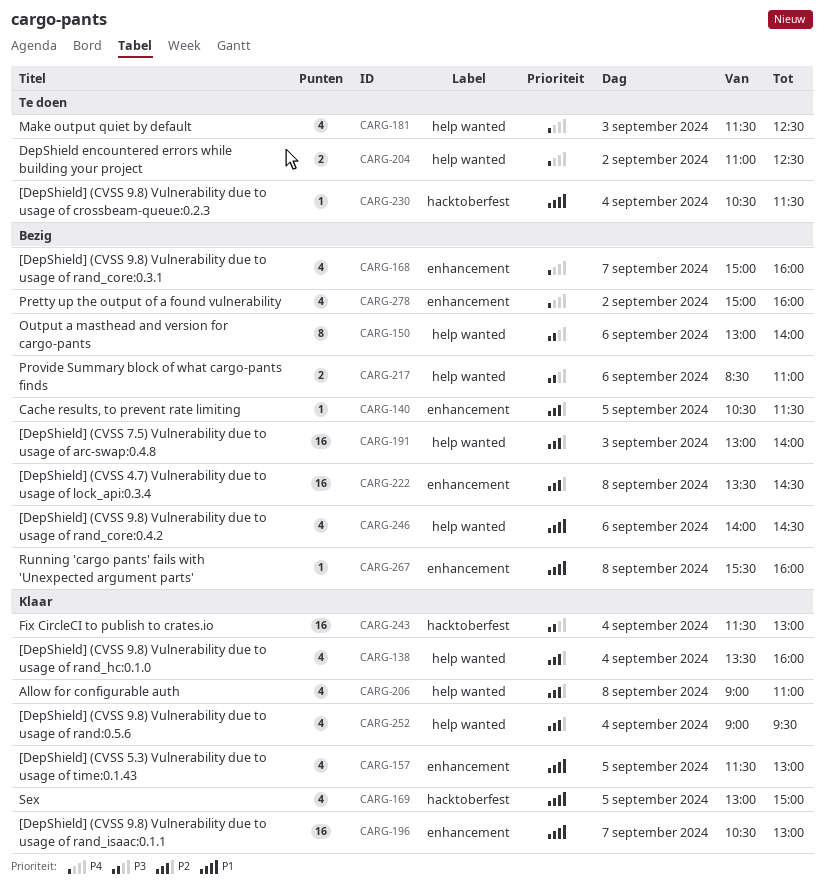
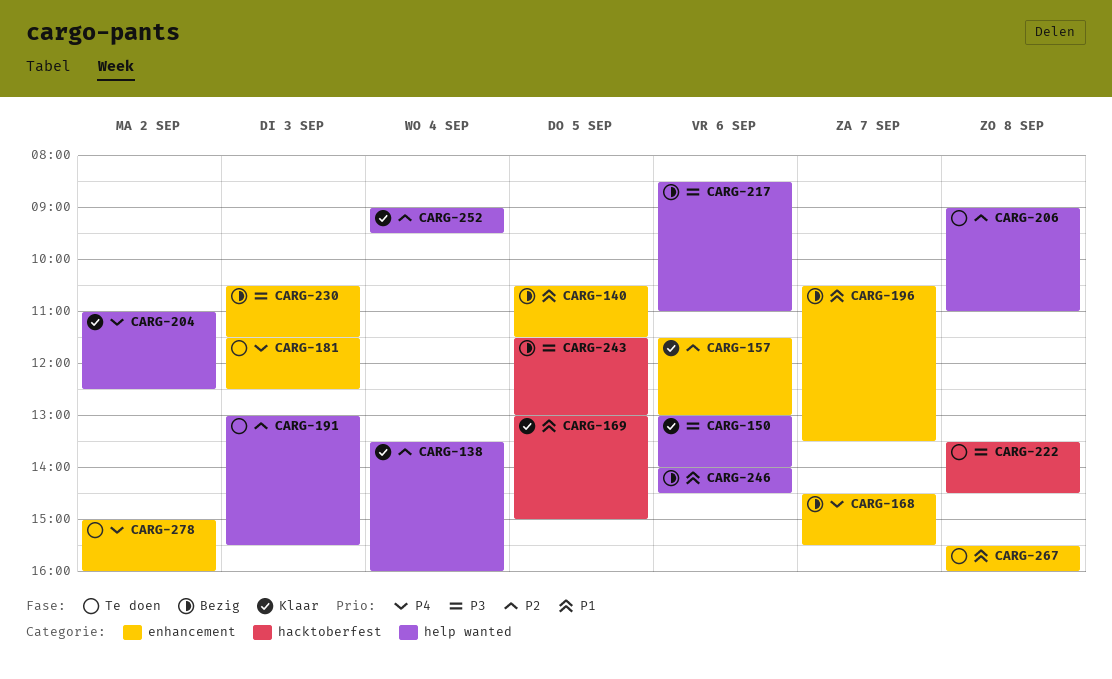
CARG-140, priority: P2 -> P1
CARG-150, status: Bezig -> Klaar
CARG-157, priority: P1 -> P2
CARG-157, day: Sep 5 -> Sep 6
CARG-168, begins: 15:00 -> 14:30
CARG-168, ends: 16:00 -> 15:30
CARG-181, label: help wanted -> enhancement
CARG-191, status: Bezig -> Te doen
CARG-191, ends: 14:00 -> 15:30
CARG-196, status: Klaar -> Bezig
CARG-196, ends: 13:00 -> 13:30
CARG-204, status: Te doen -> Klaar
CARG-206, status: Klaar -> Te doen
CARG-222, status: Bezig -> Te doen
CARG-222, priority: P2 -> P3
CARG-222, label: enhancement -> hacktoberfest
CARG-230, status: Te doen -> Bezig
CARG-230, priority: P1 -> P3
CARG-230, label: hacktoberfest -> enhancement
CARG-230, day: Sep 4 -> Sep 3
CARG-243, status: Klaar -> Bezig
CARG-243, day: Sep 4 -> Sep 5
CARG-267, status: Bezig -> Te doen
CARG-278, status: Bezig -> Te doen

